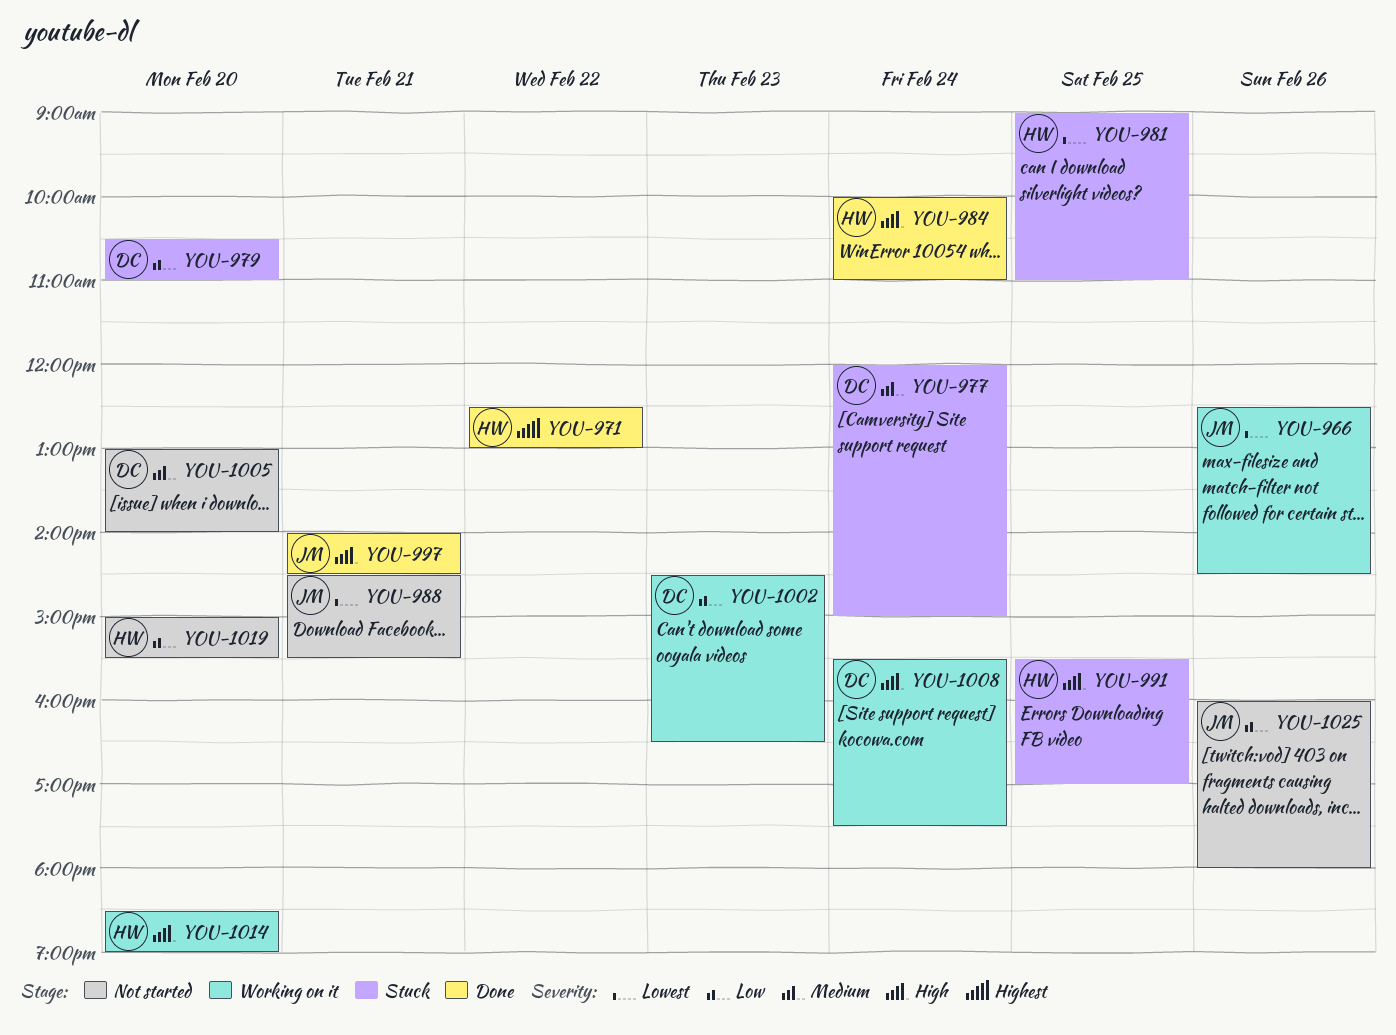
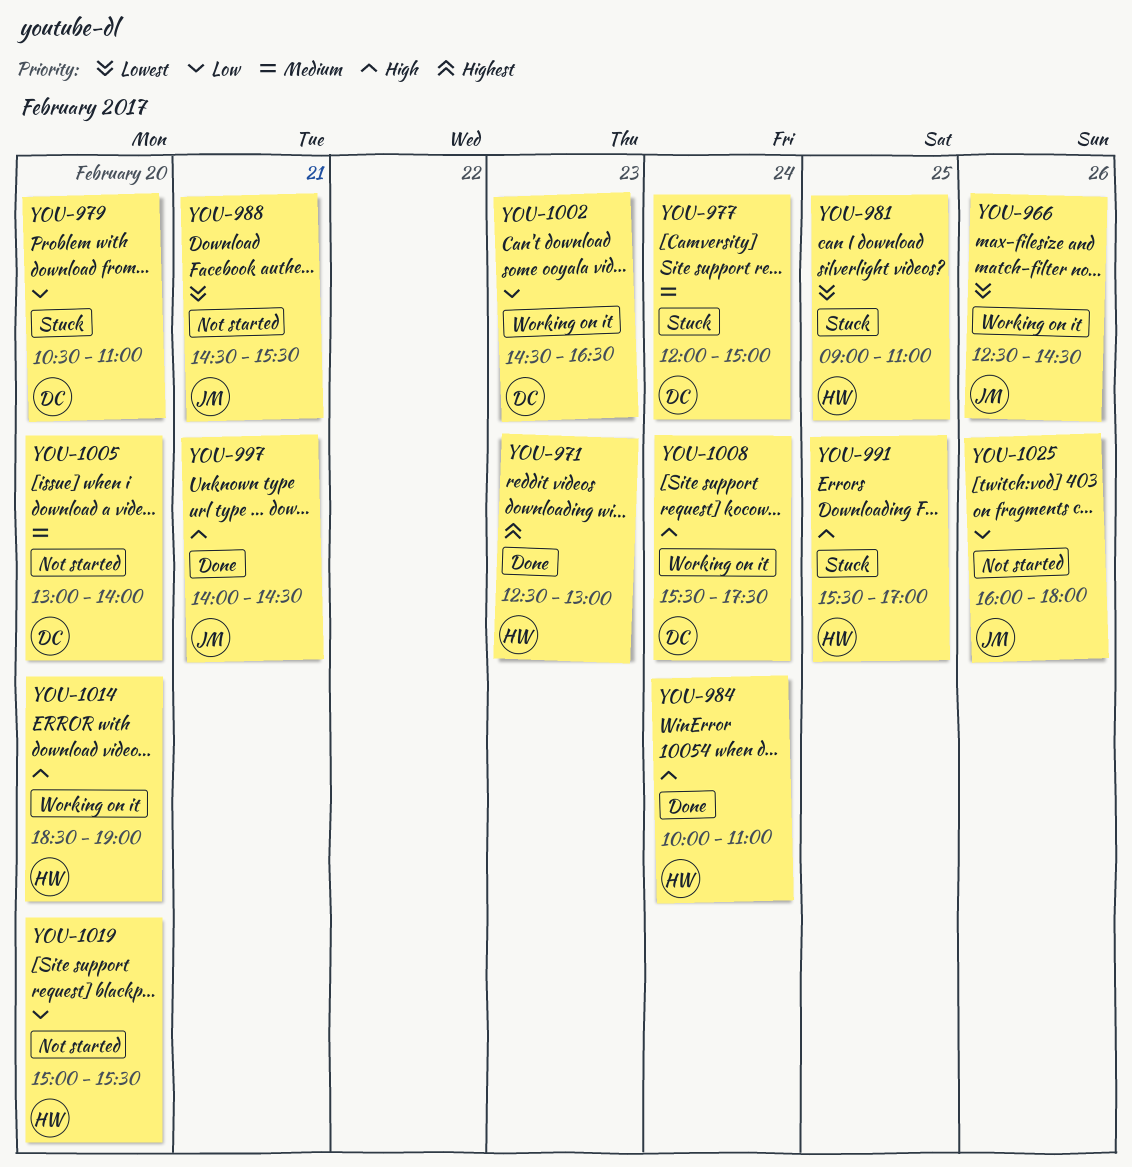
YOU-971, day: Feb 22 -> Feb 23

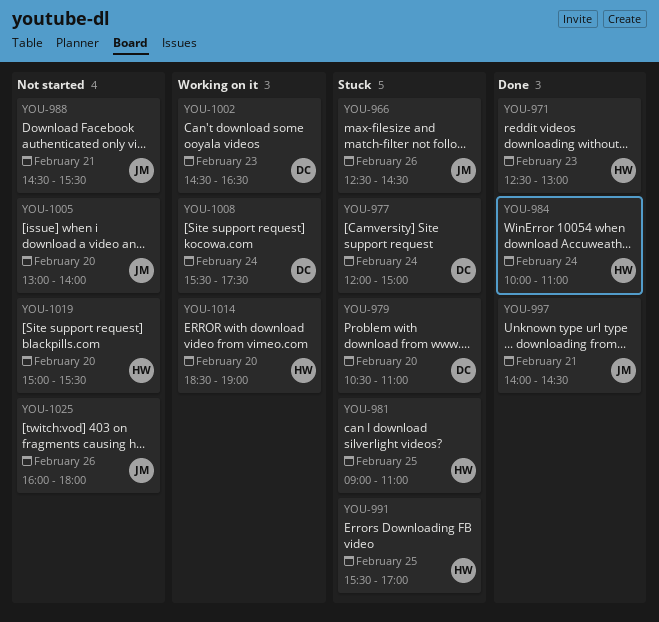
YOU-966, status: Working on it -> Stuck
YOU-1005, owner: DC -> JM

